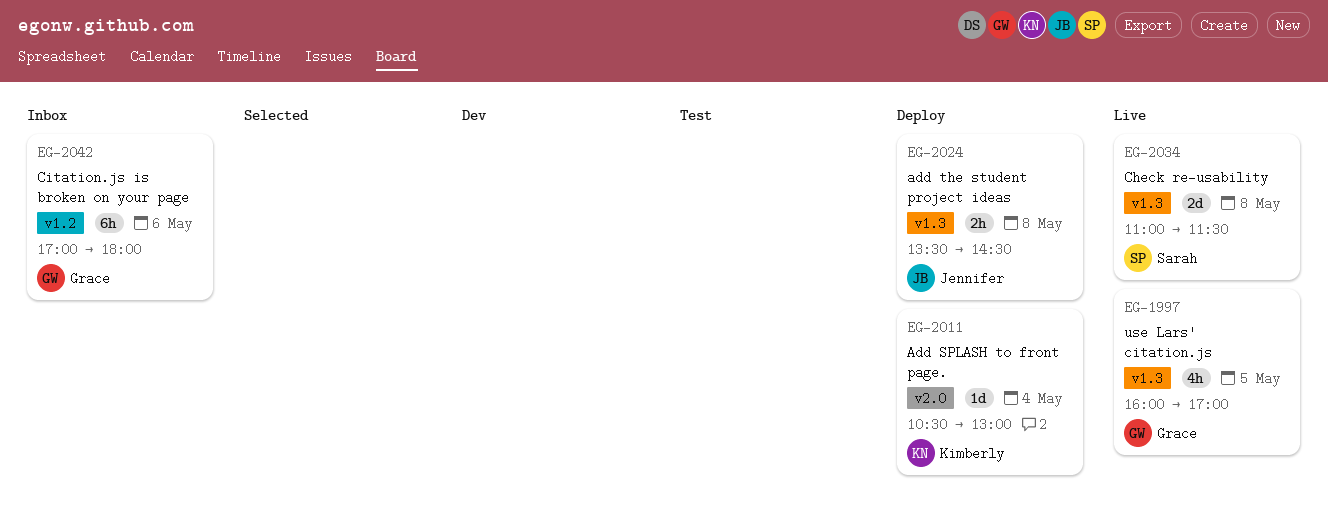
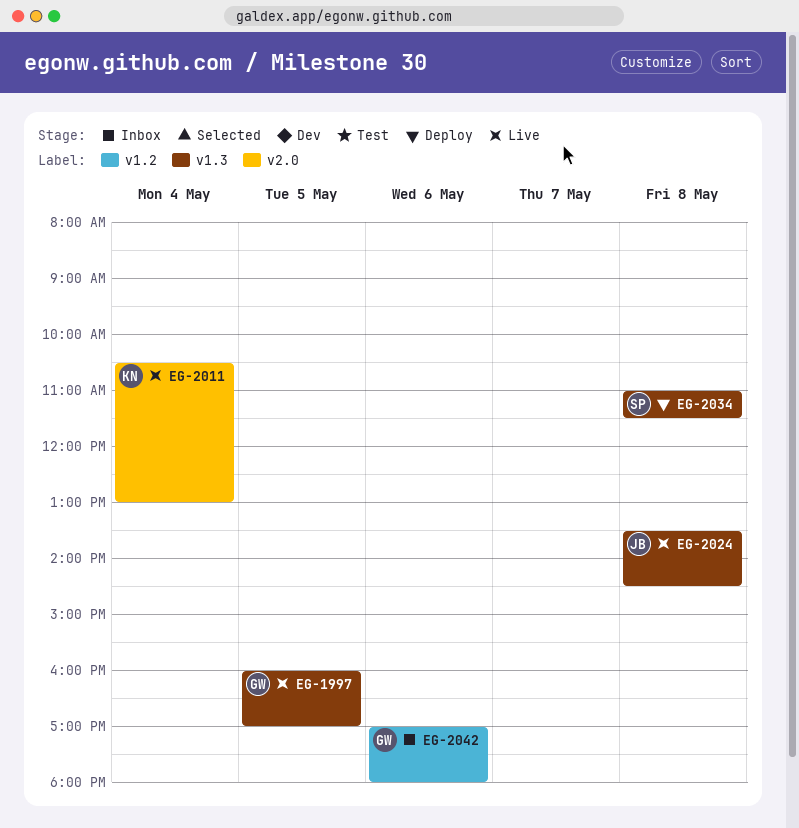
EG-2011, status: Deploy -> Live
EG-2024, status: Deploy -> Live
EG-2034, status: Live -> Deploy

